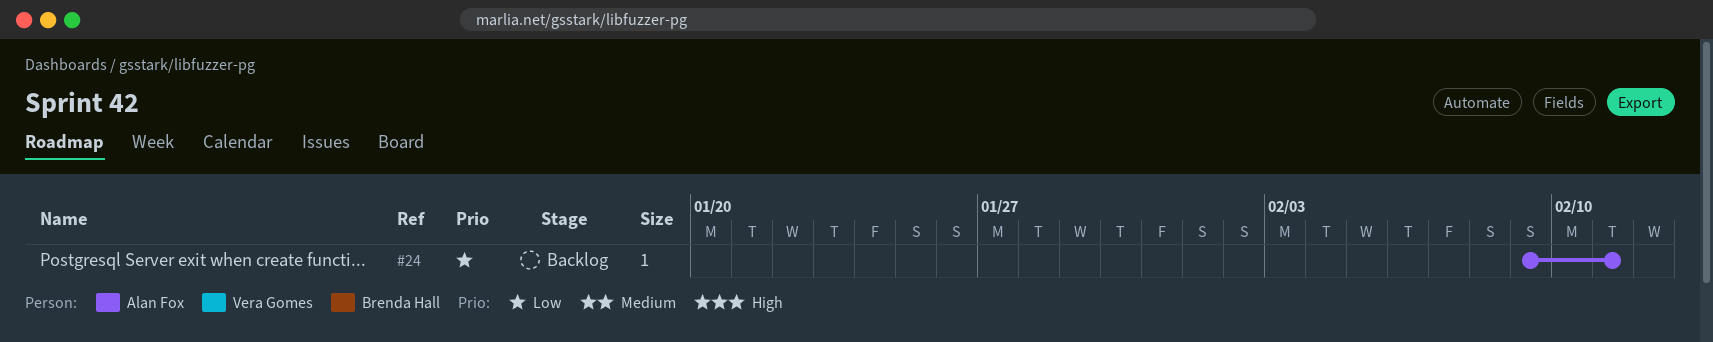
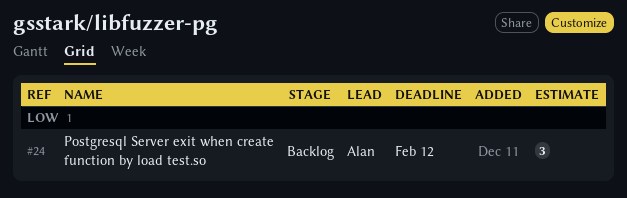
#24, estimate: 1 -> 3
#24, due: Feb 11 -> Feb 12

